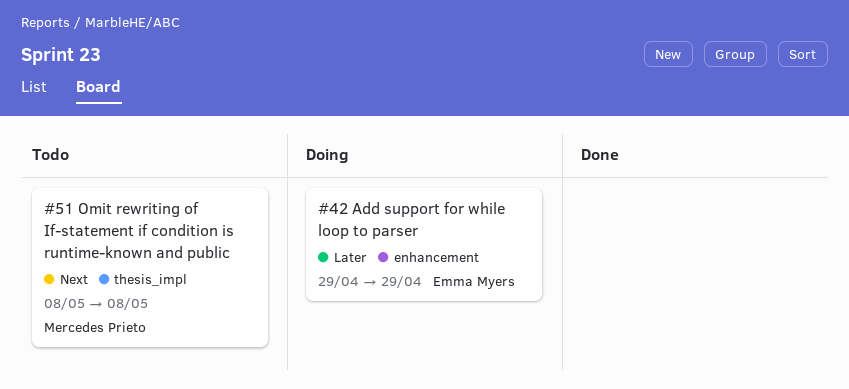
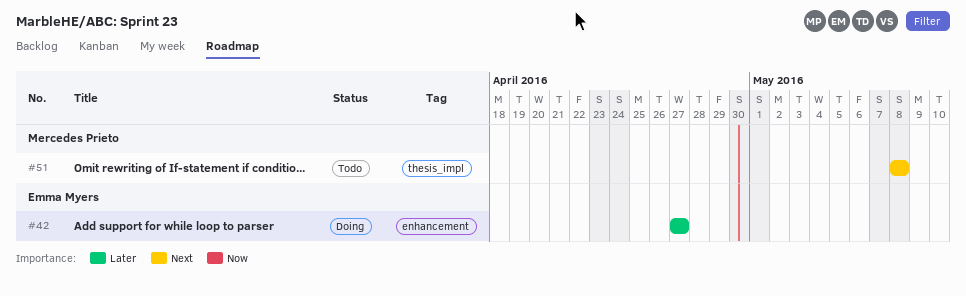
#42, start: Apr 29 -> Apr 27
#42, due: Apr 29 -> Apr 27

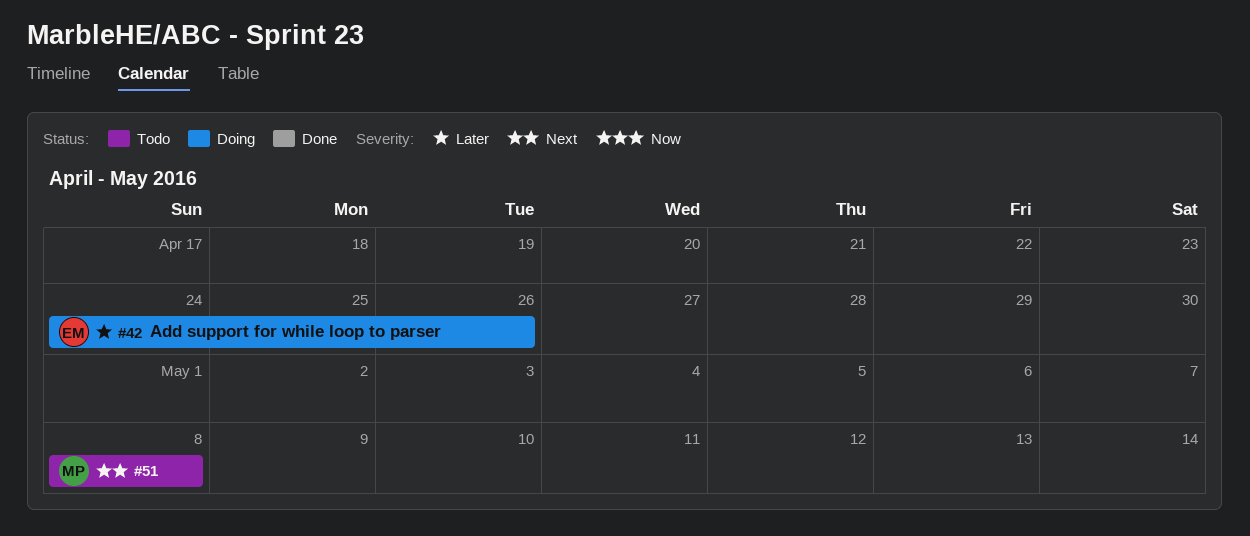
#42, start: Apr 27 -> Apr 24
#42, due: Apr 27 -> Apr 26

